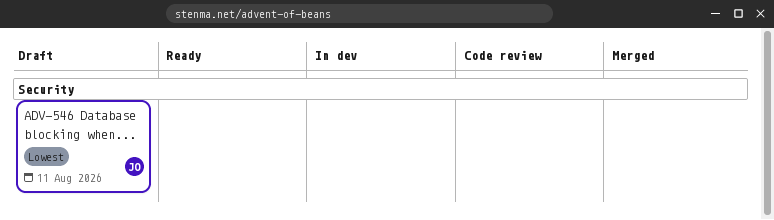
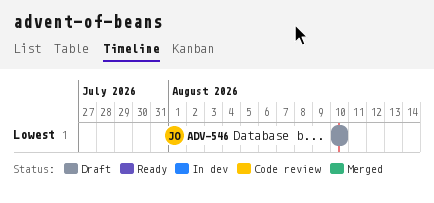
ADV-546, due: Aug 11 -> Aug 10

